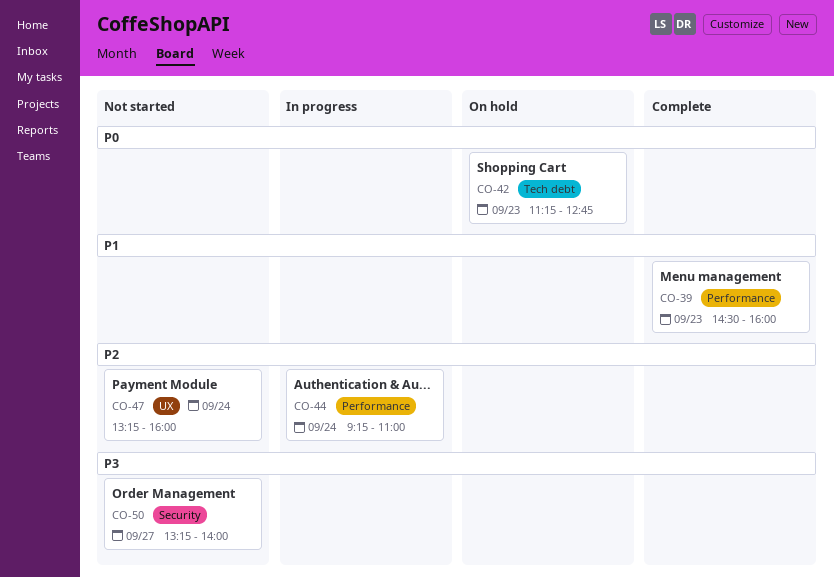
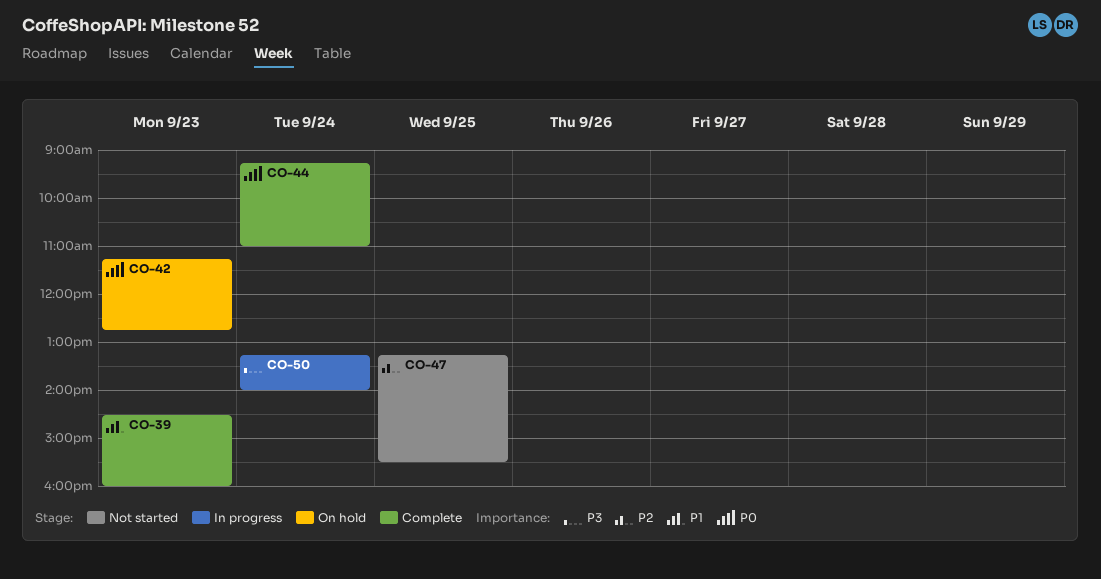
CO-44, status: In progress -> Complete
CO-44, priority: P2 -> P0
CO-47, day: Sep 24 -> Sep 25
CO-47, ends: 16:00 -> 15:30
CO-50, status: Not started -> In progress
CO-50, day: Sep 27 -> Sep 24

